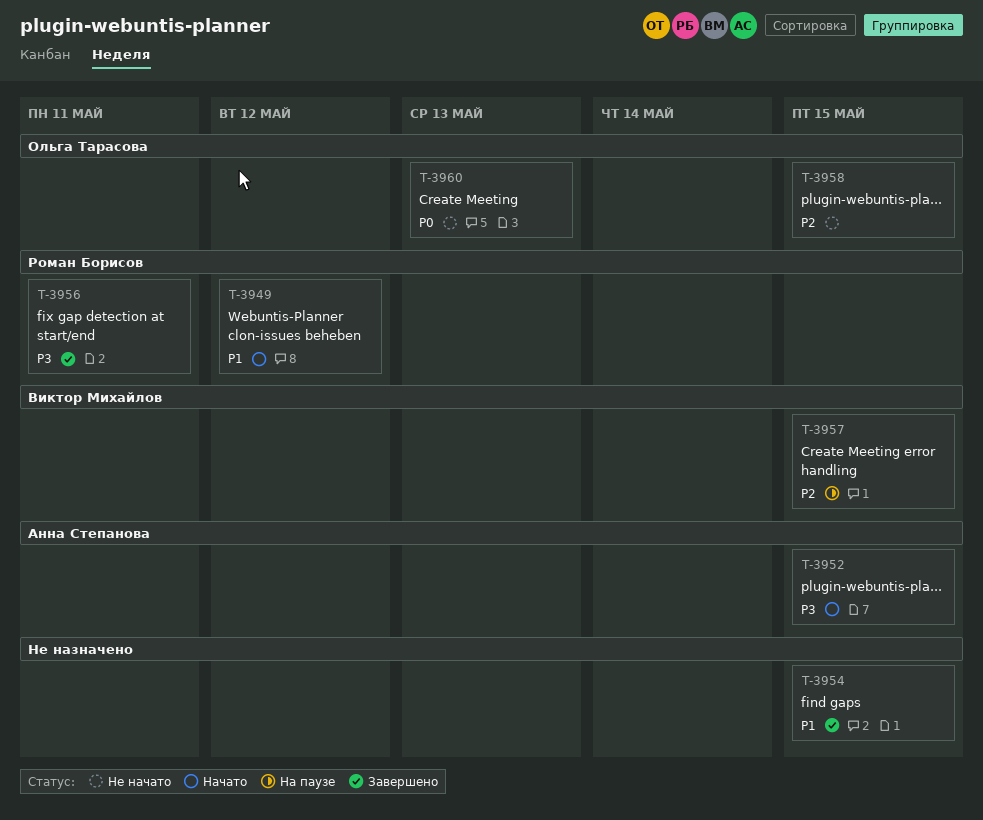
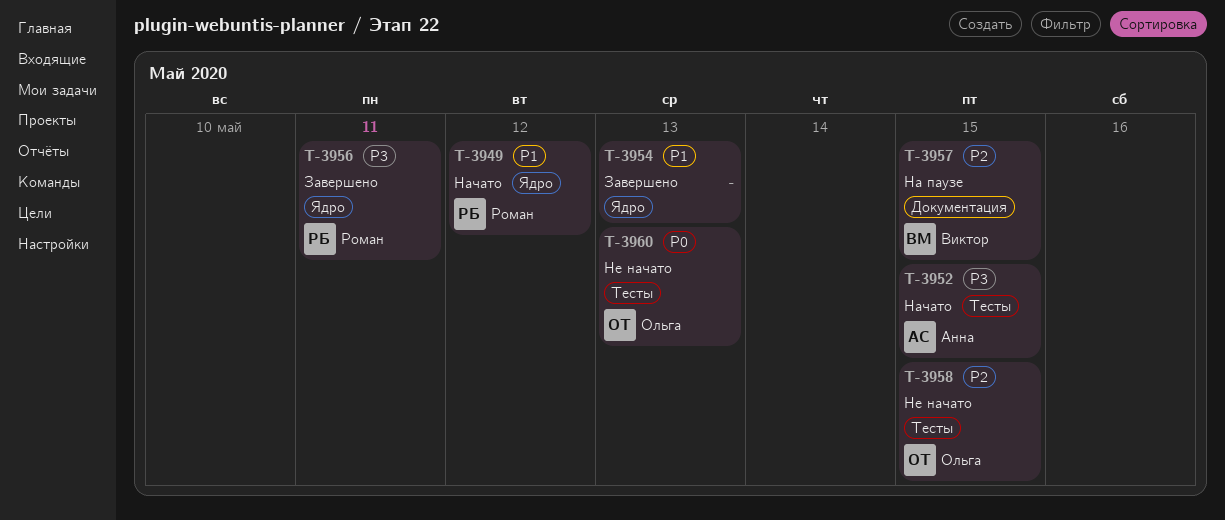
T-3954, due: May 15 -> May 13

